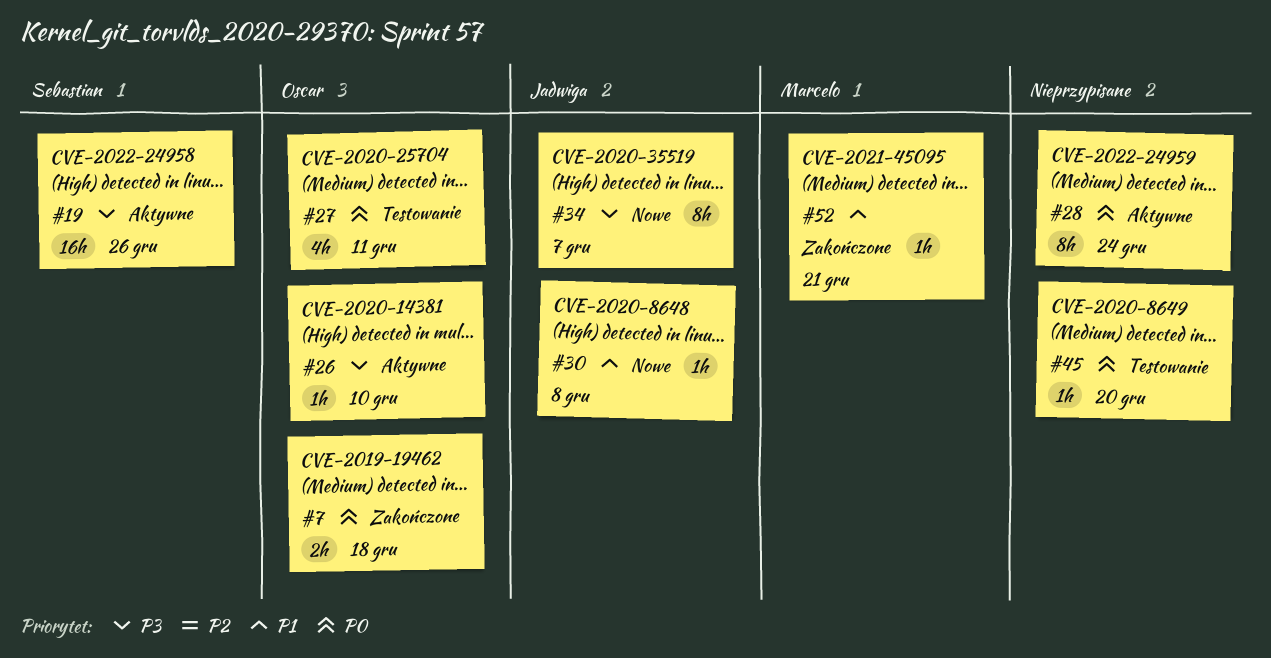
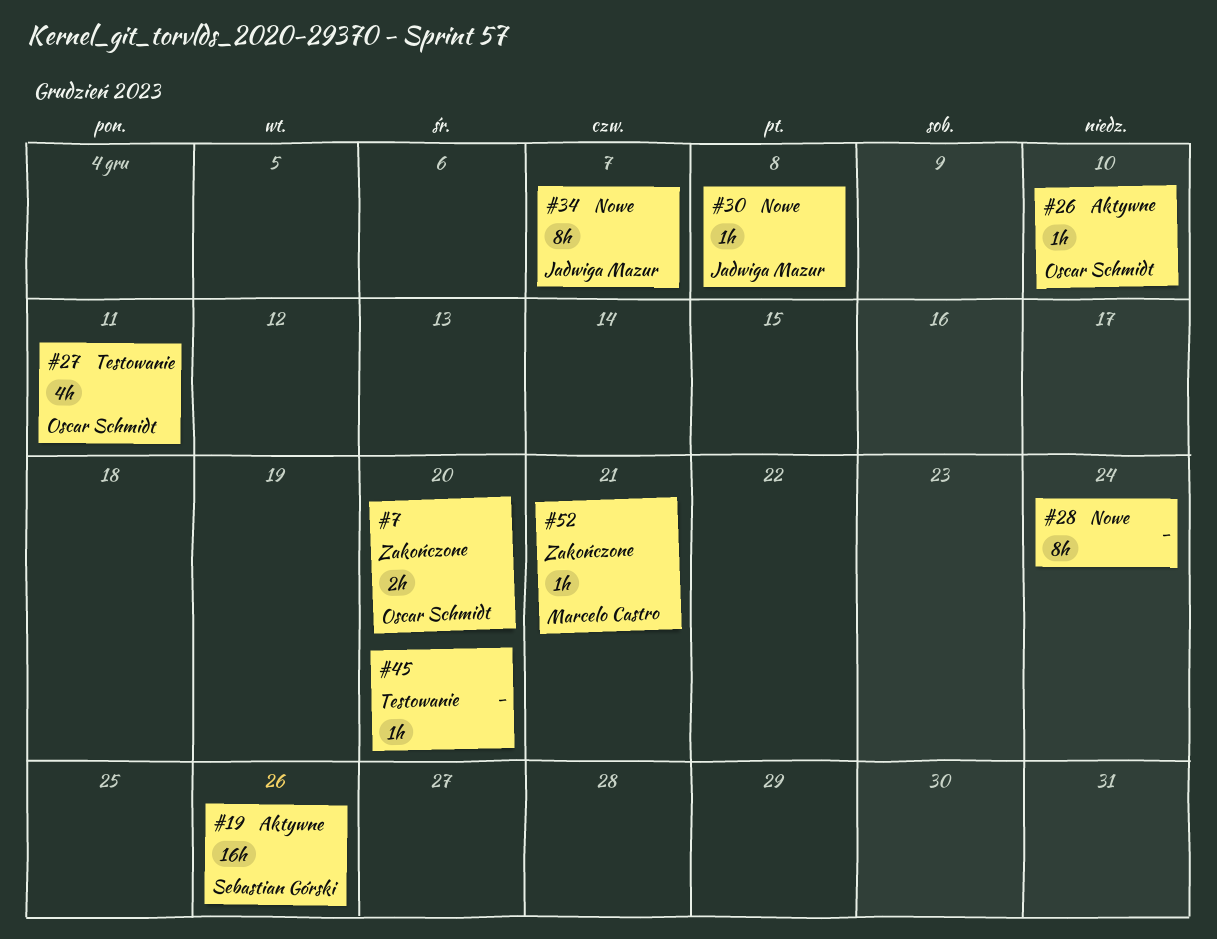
#7, due: Dec 18 -> Dec 20
#28, status: Aktywne -> Nowe

